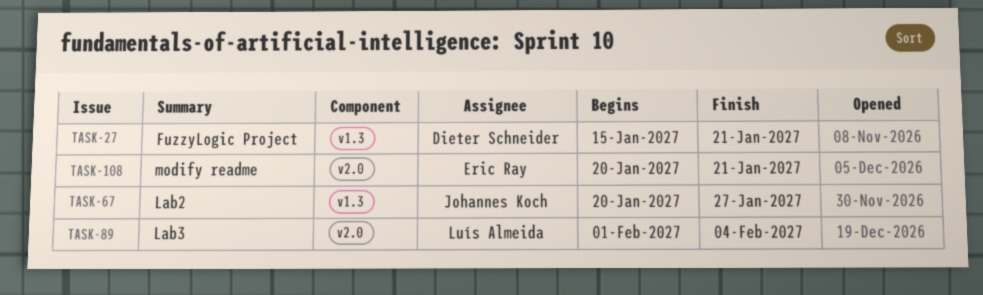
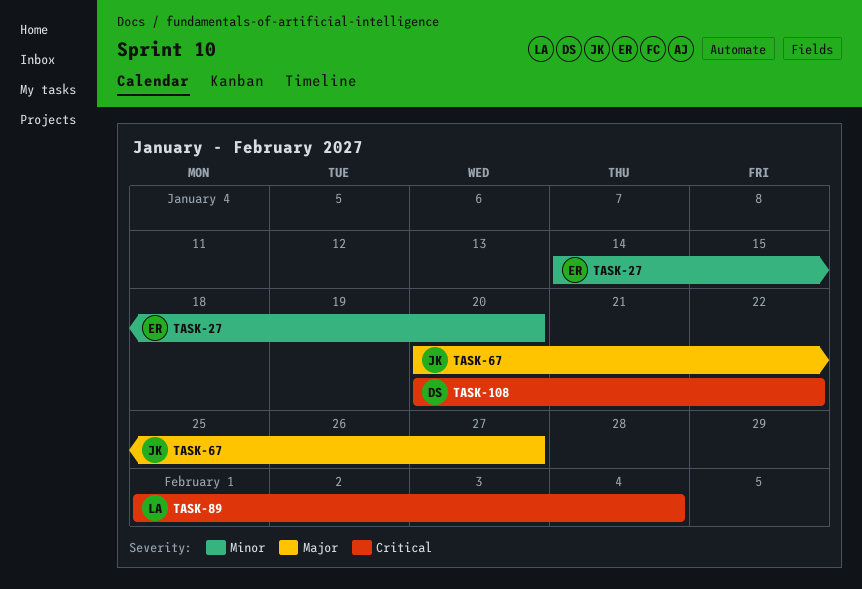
TASK-27, owner: Dieter Schneider -> Eric Ray
TASK-27, start: Jan 15 -> Jan 14
TASK-27, due: Jan 21 -> Jan 20
TASK-108, owner: Eric Ray -> Dieter Schneider
TASK-108, due: Jan 21 -> Jan 22

